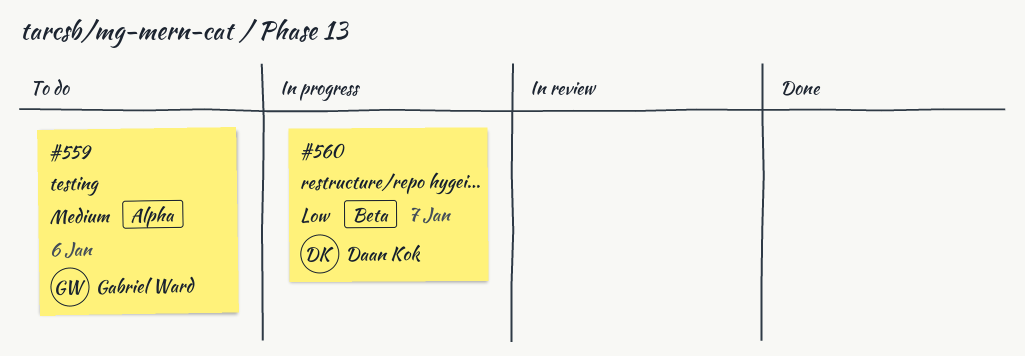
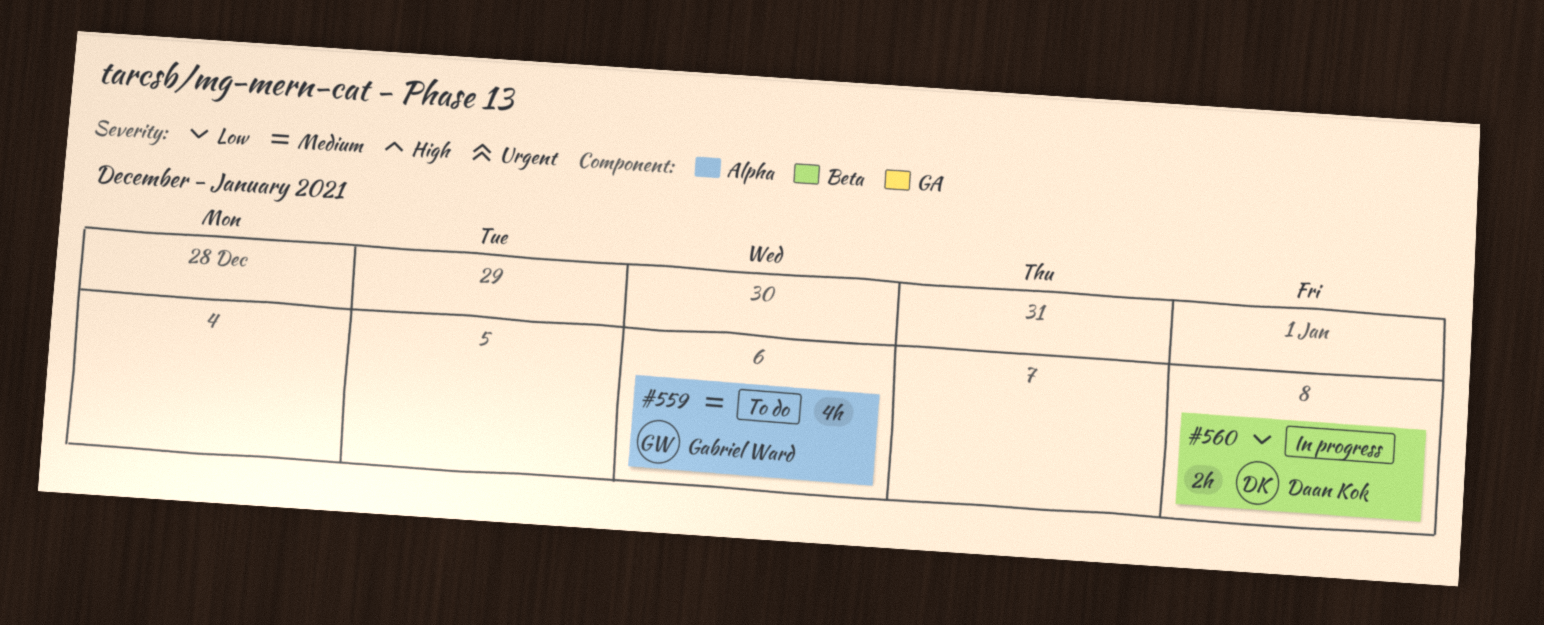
#560, due: Jan 7 -> Jan 8

